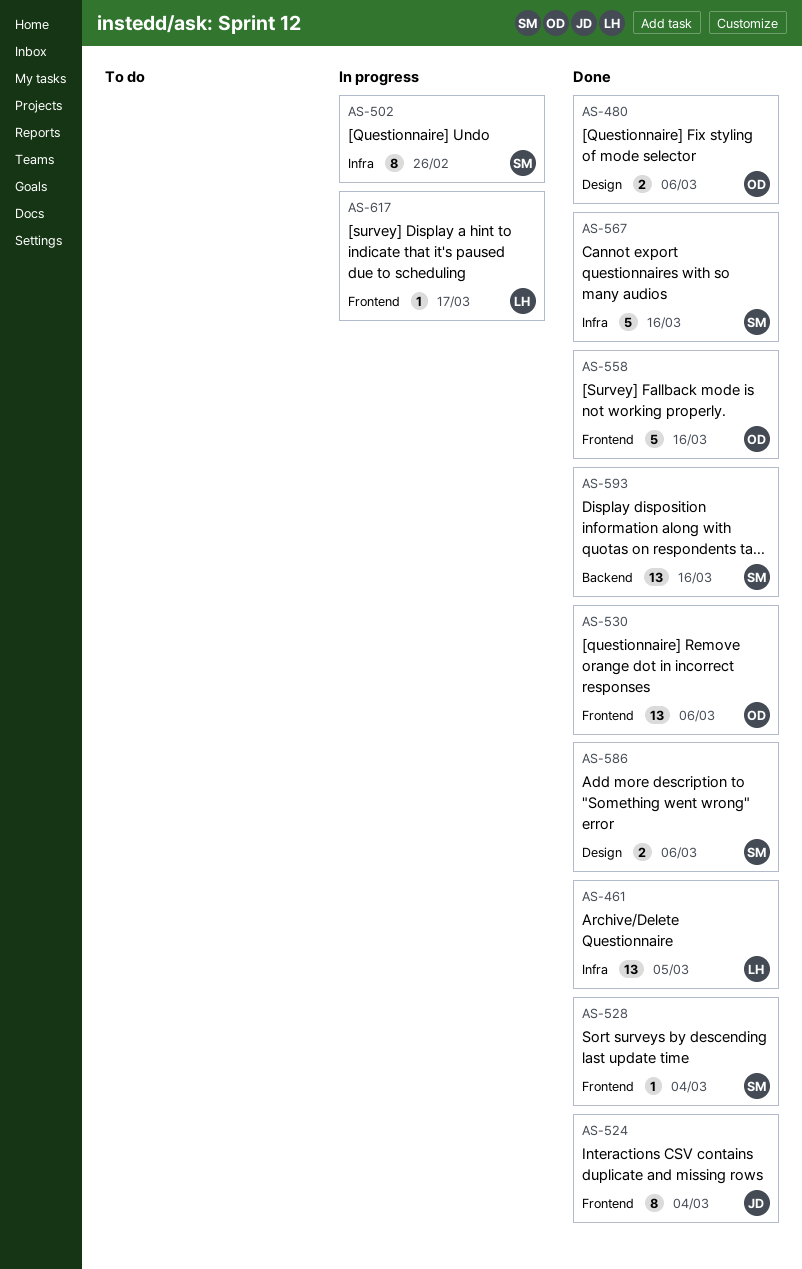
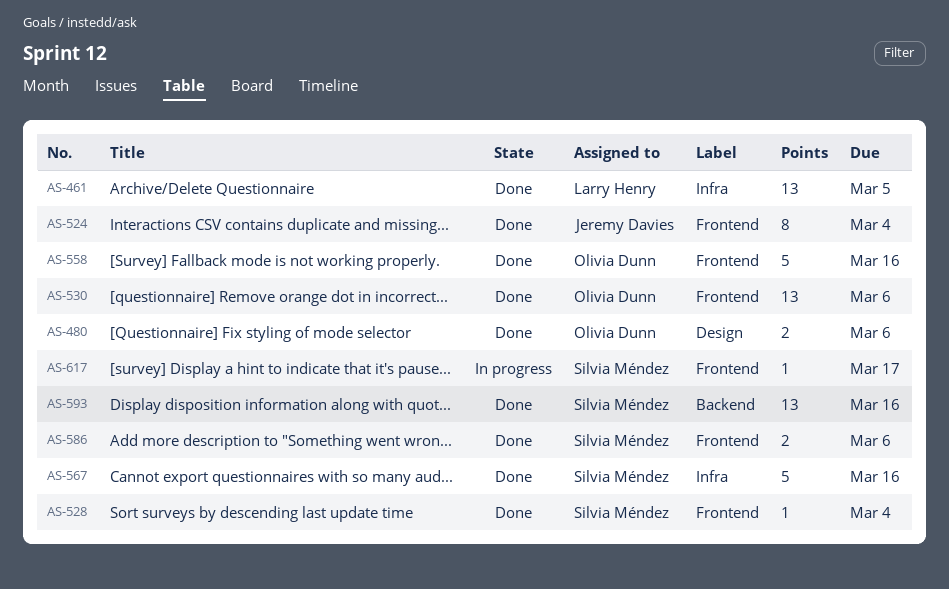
AS-502: present -> none
AS-586, label: Design -> Frontend
AS-617, owner: Larry Henry -> Silvia Méndez

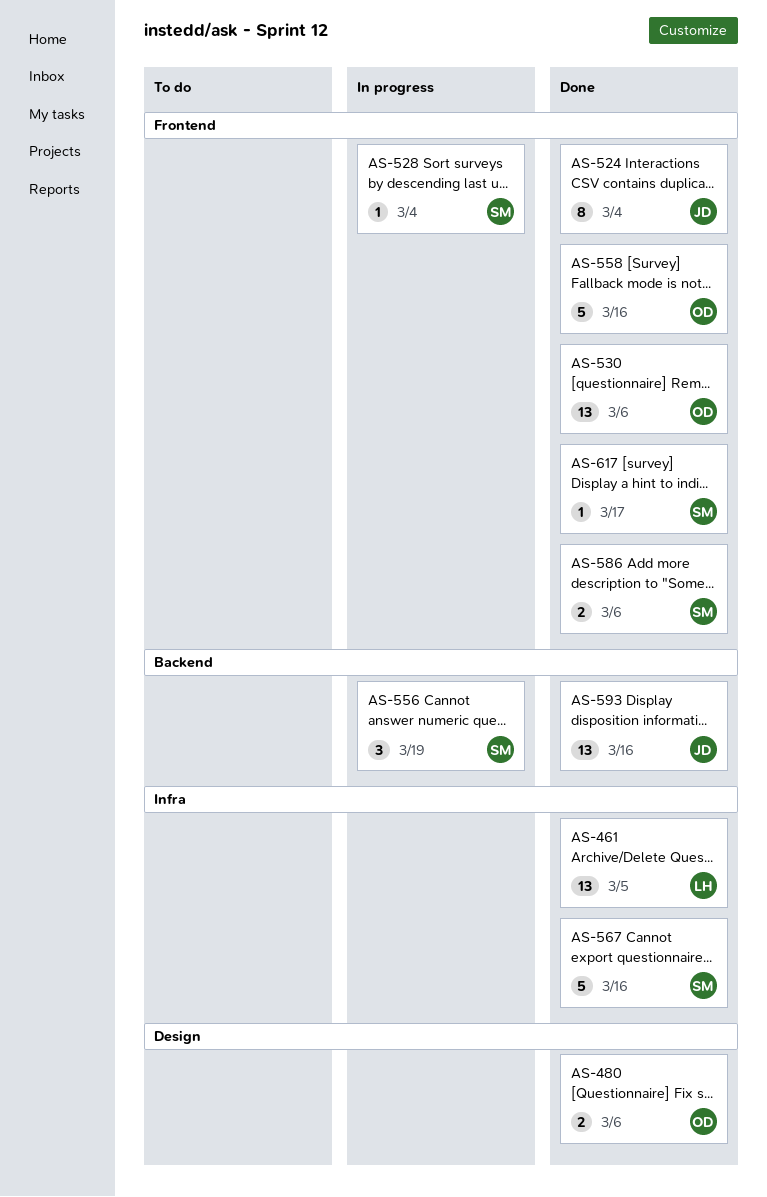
AS-528, status: Done -> In progress
AS-556: none -> present
AS-593, owner: Silvia Méndez -> Jeremy Davies
AS-617, status: In progress -> Done

